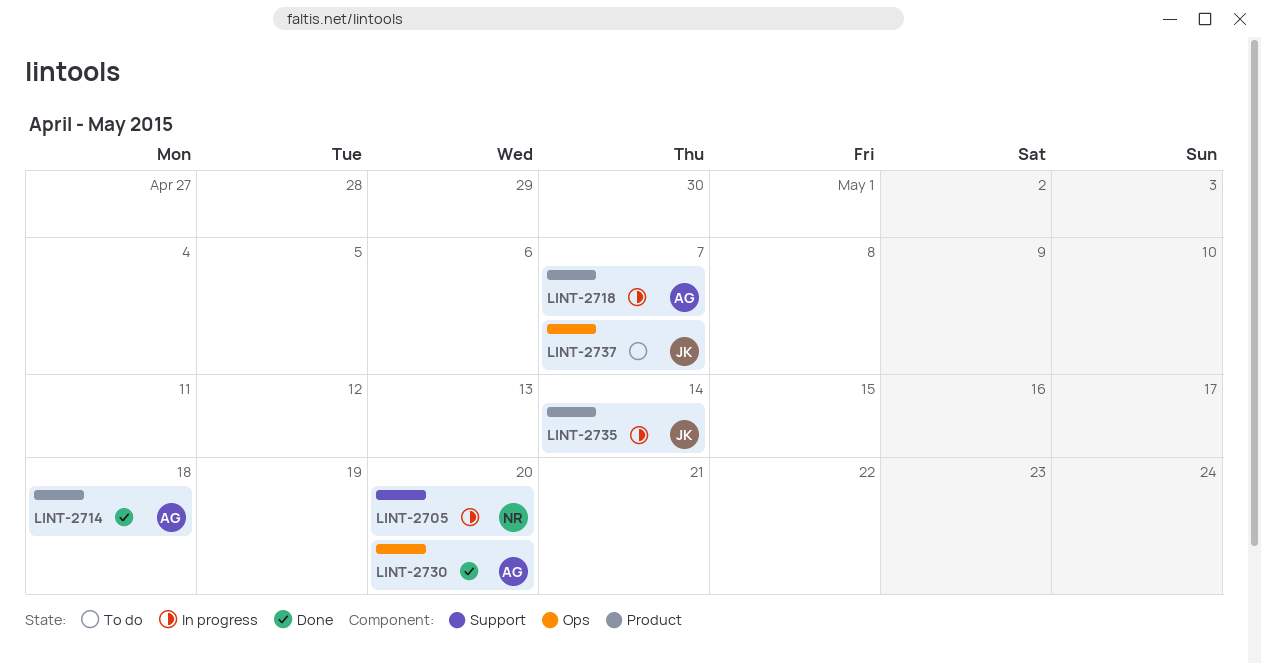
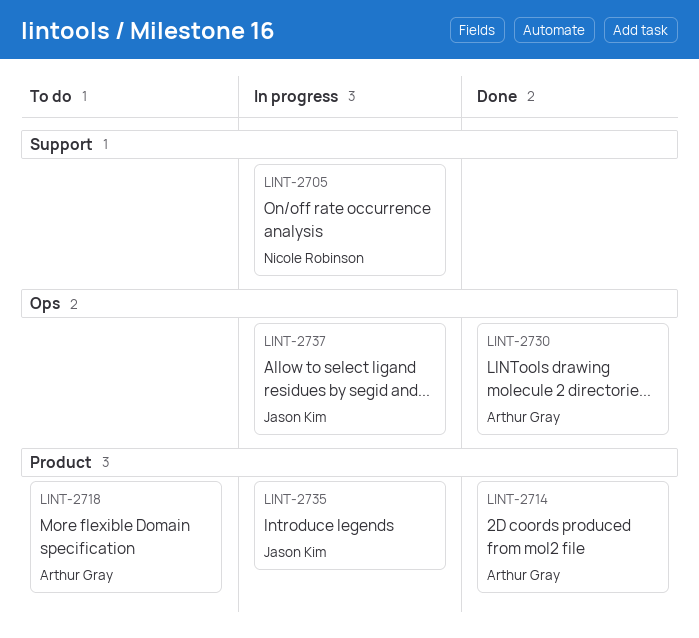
LINT-2718, status: In progress -> To do
LINT-2737, status: To do -> In progress

